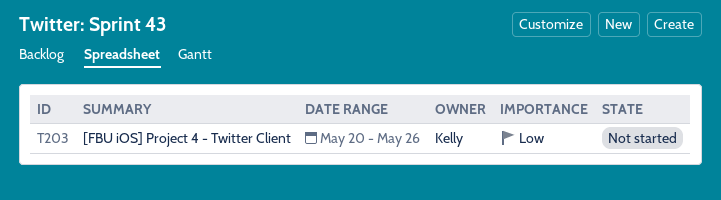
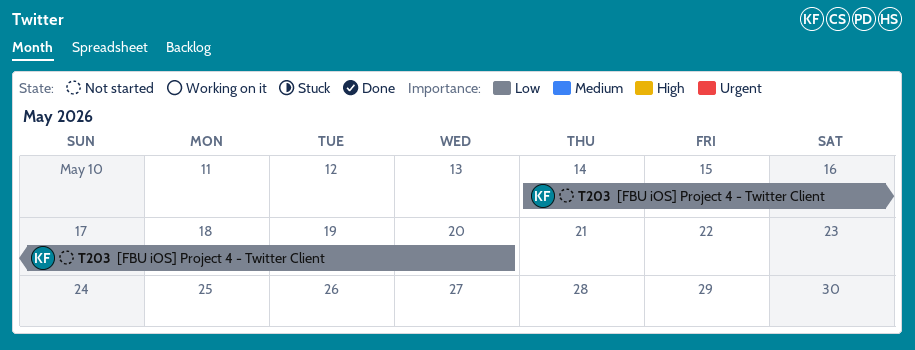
T203, start: May 20 -> May 14
T203, due: May 26 -> May 20

